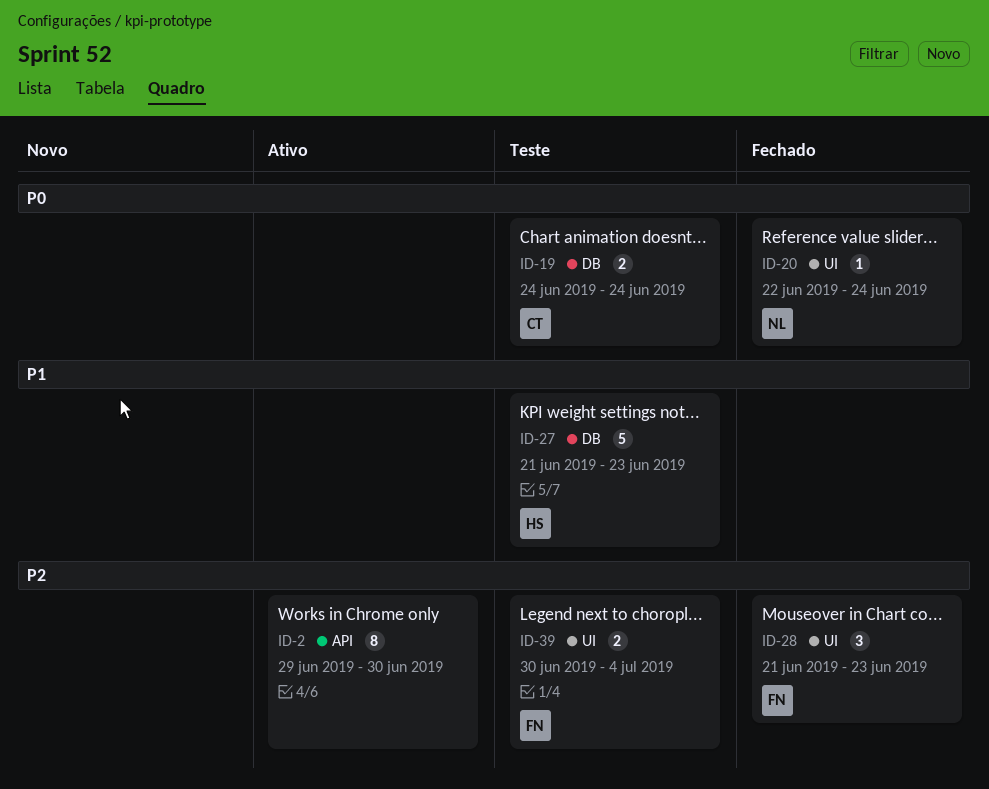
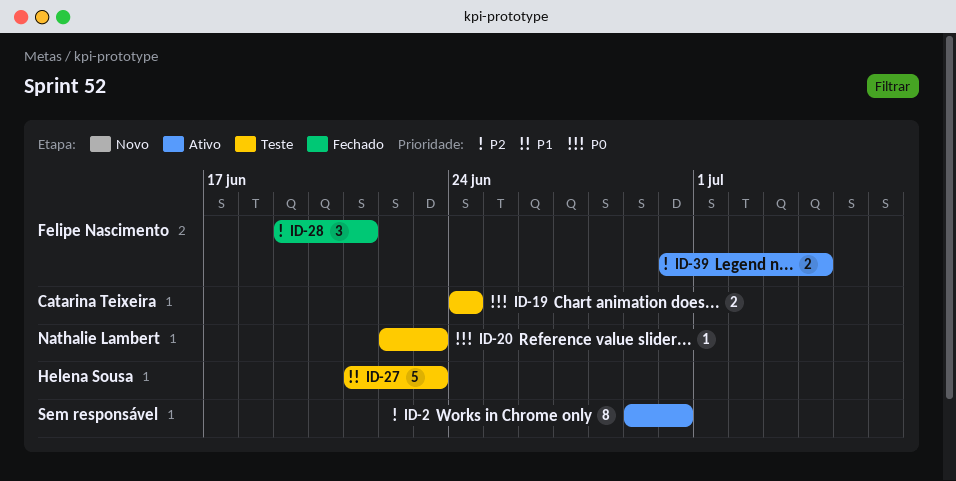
ID-20, status: Fechado -> Teste
ID-20, due: Jun 24 -> Jun 23
ID-28, start: Jun 21 -> Jun 19
ID-28, due: Jun 23 -> Jun 21
ID-39, status: Teste -> Ativo

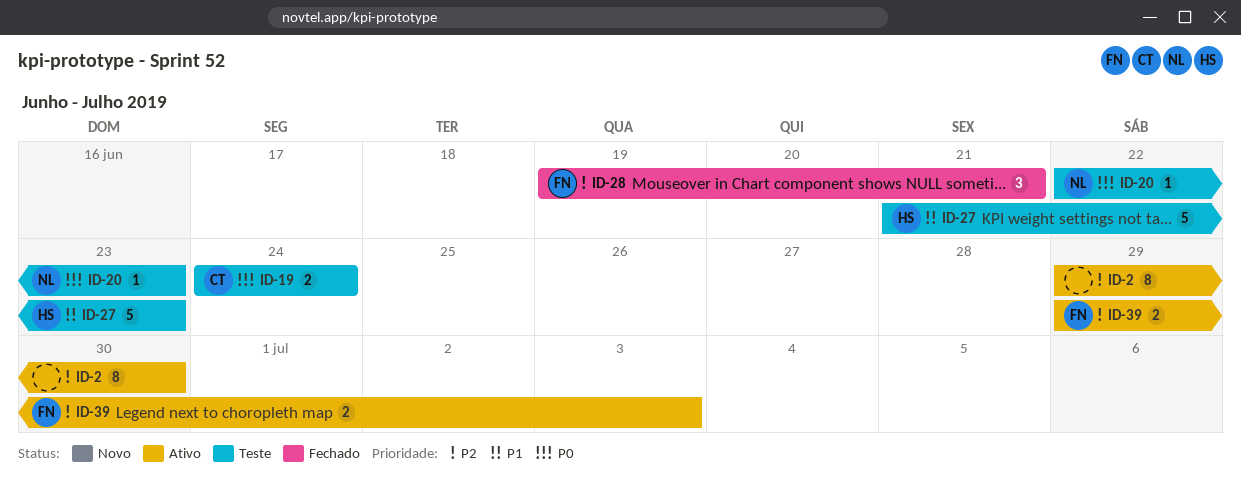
ID-39, start: Jun 30 -> Jun 29
ID-39, due: Jul 4 -> Jul 3

